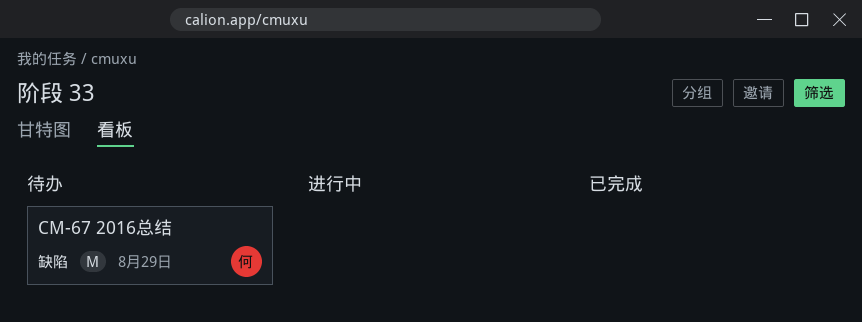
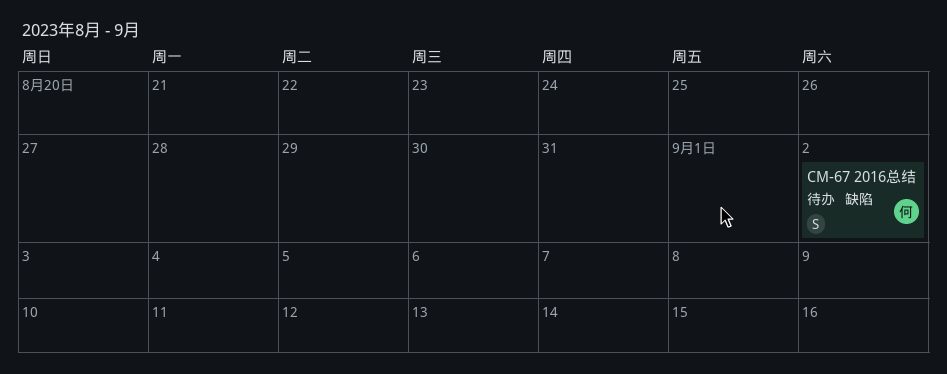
CM-67, estimate: M -> S
CM-67, due: Aug 29 -> Sep 2

